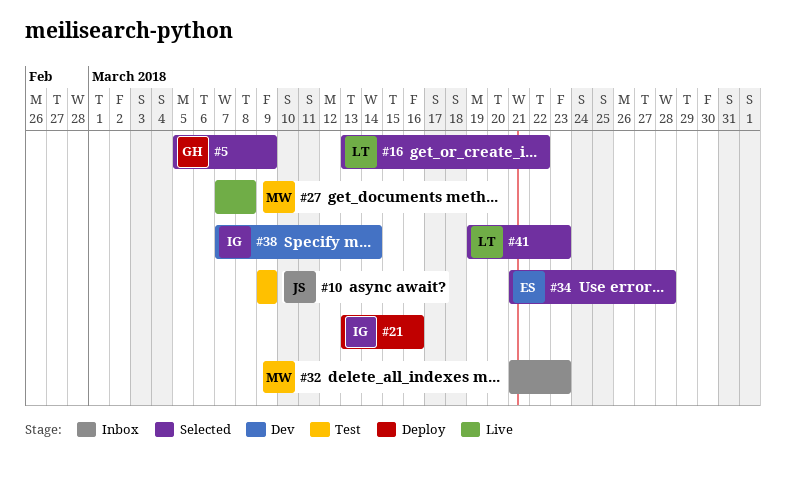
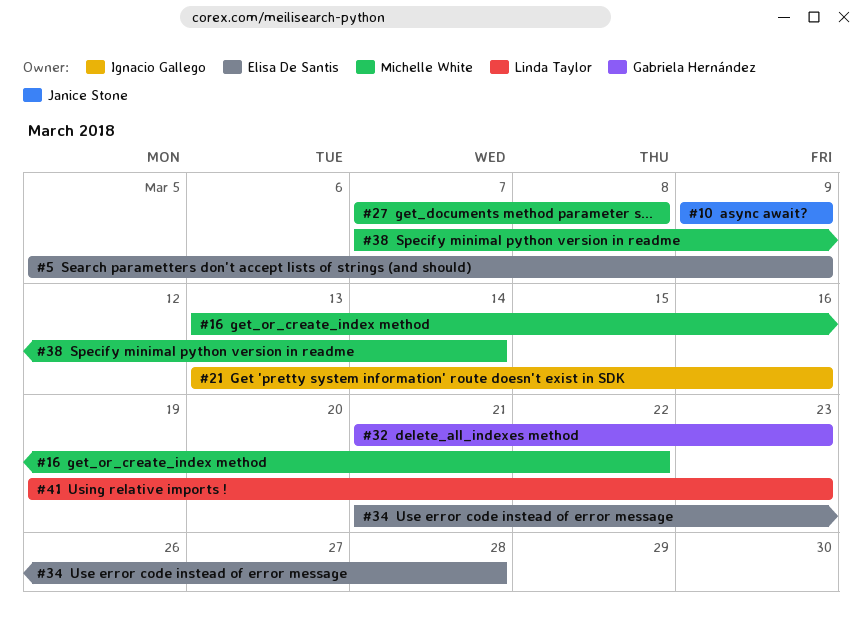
#5, owner: Gabriela Hernández -> Elisa De Santis
#16, owner: Linda Taylor -> Michelle White
#32, owner: Michelle White -> Gabriela Hernández
#38, owner: Ignacio Gallego -> Michelle White

